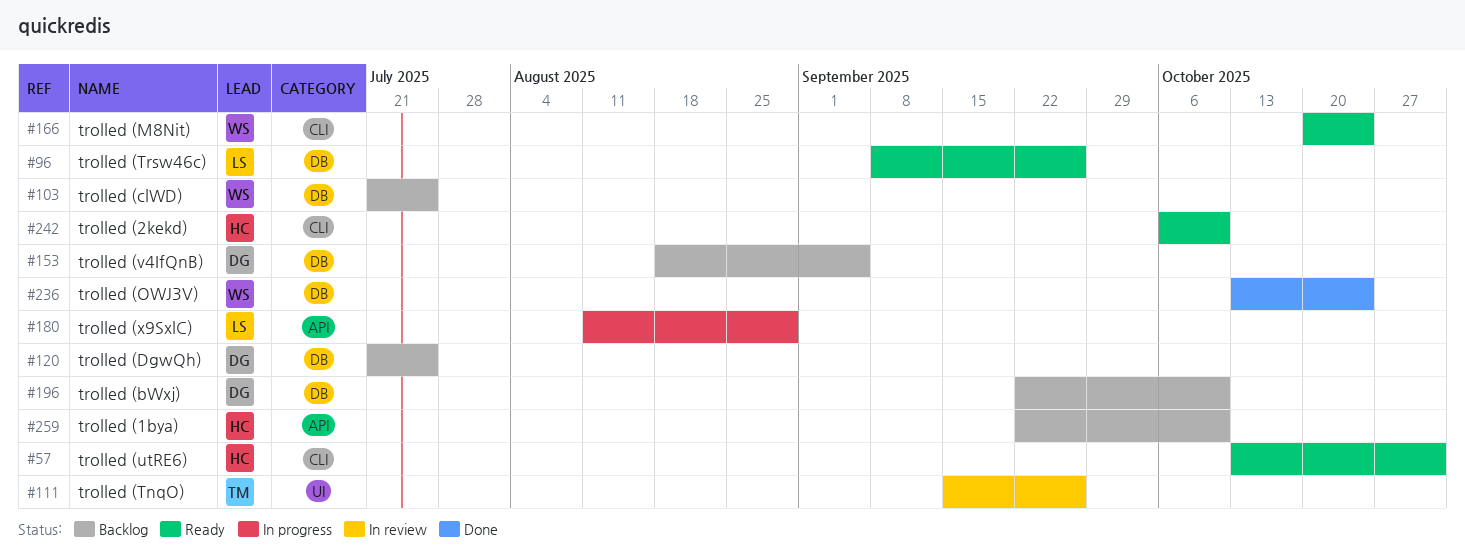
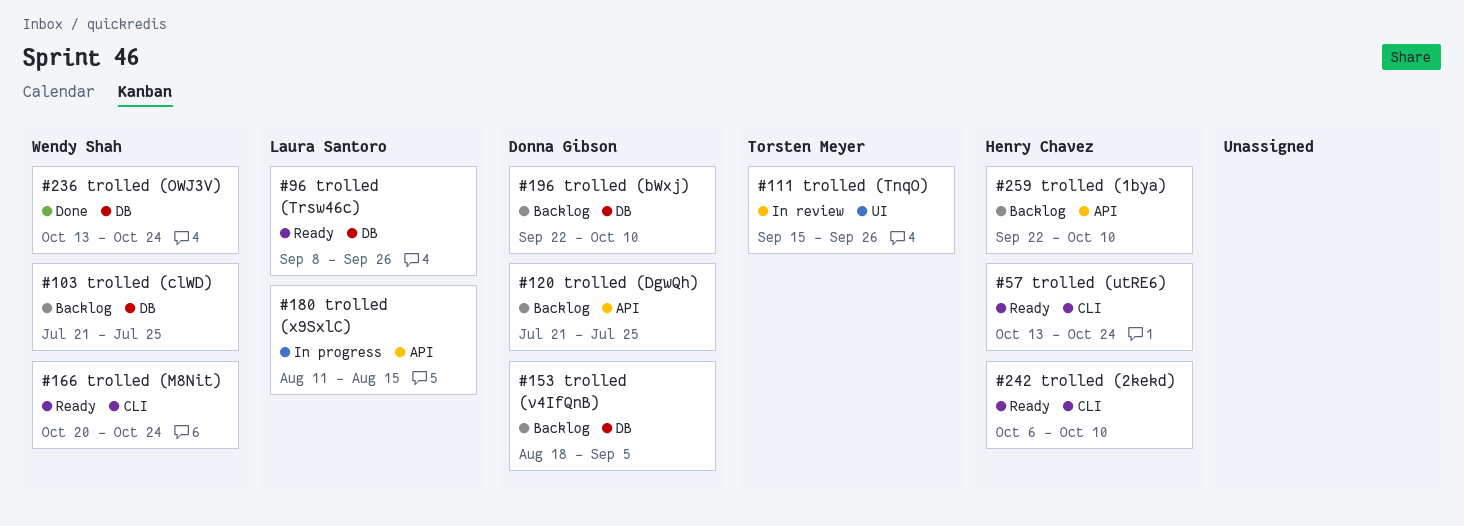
#57, due: Oct 31 -> Oct 24
#120, label: DB -> API
#180, due: Aug 29 -> Aug 15

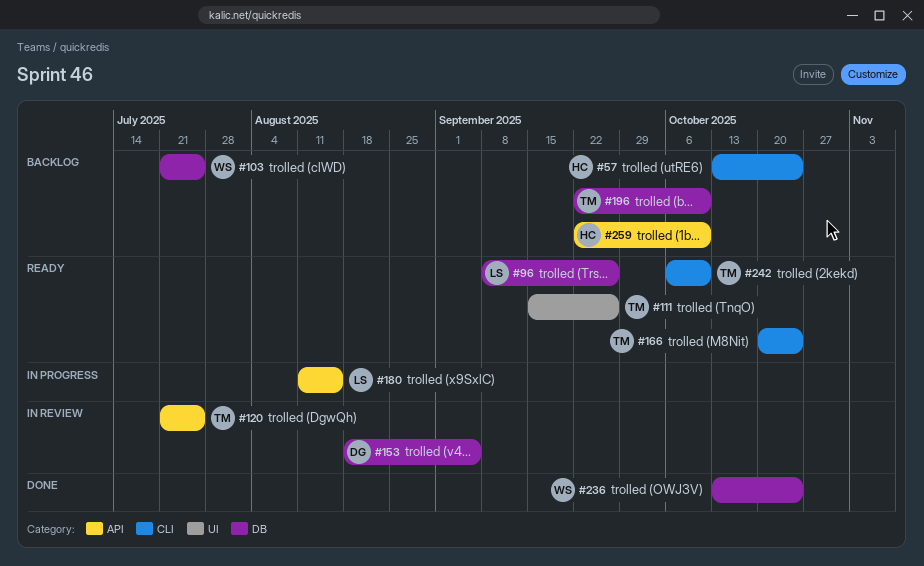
#57, status: Ready -> Backlog
#111, status: In review -> Ready
#120, status: Backlog -> In review
#120, owner: Donna Gibson -> Torsten Meyer
#153, status: Backlog -> In review
#166, owner: Wendy Shah -> Torsten Meyer
#196, owner: Donna Gibson -> Torsten Meyer
#242, owner: Henry Chavez -> Torsten Meyer

